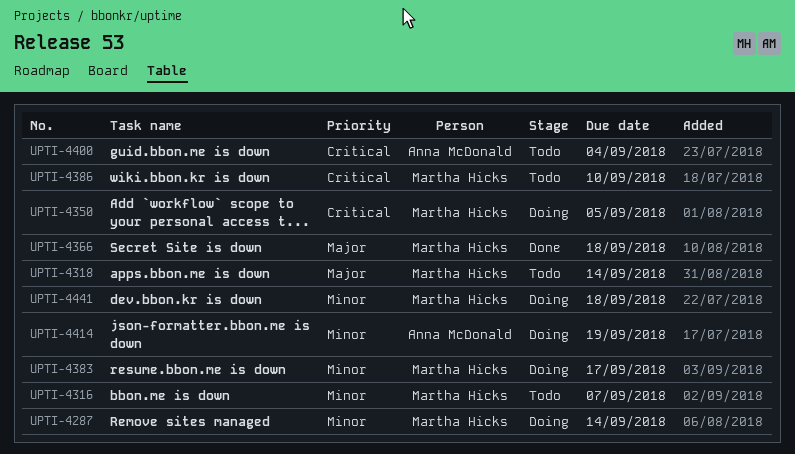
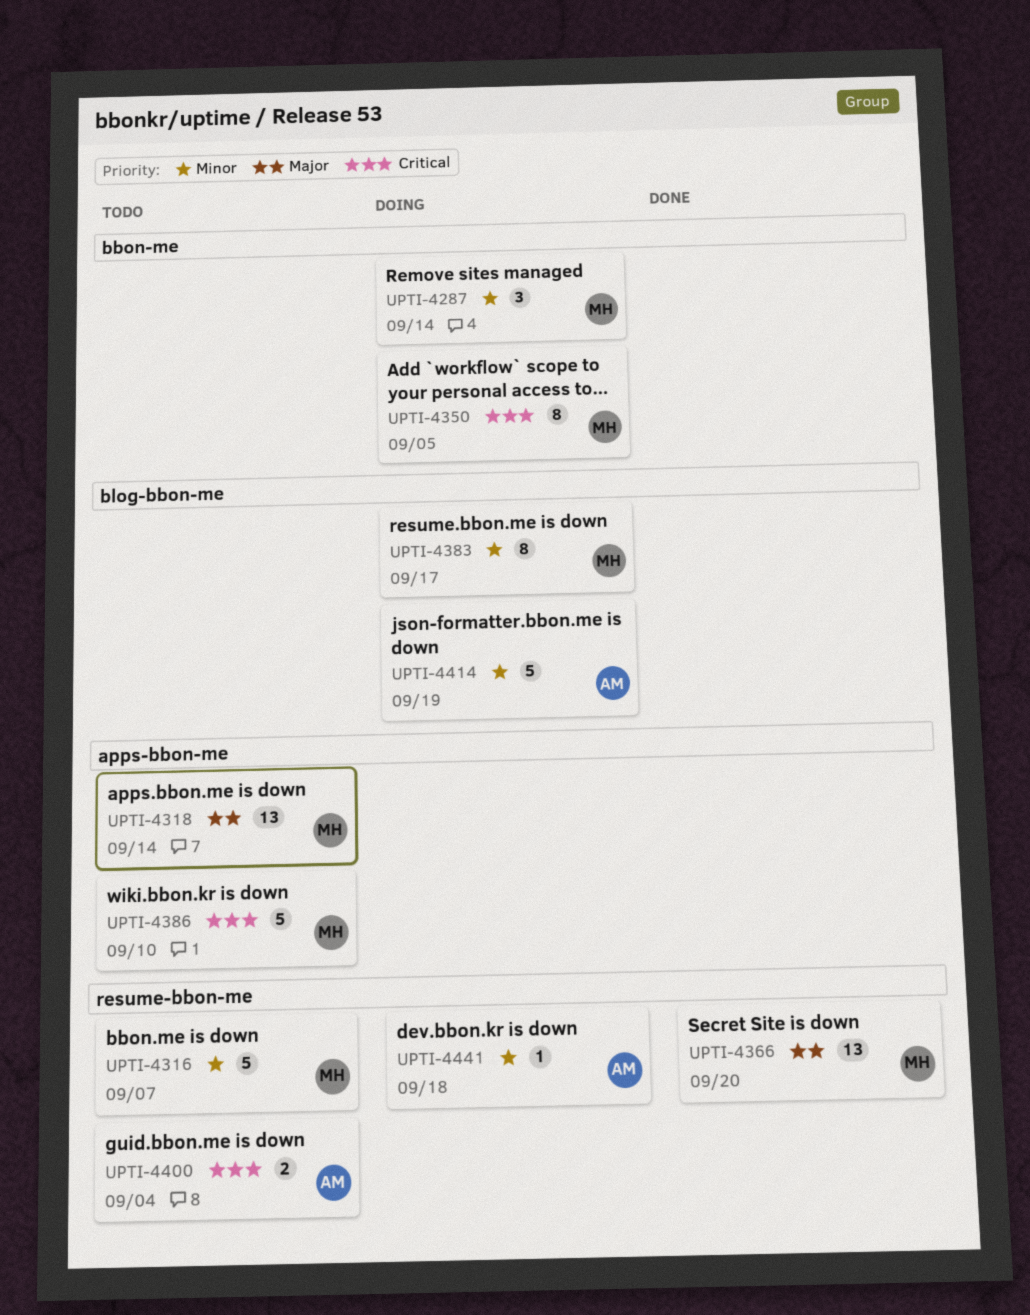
UPTI-4366, due: Sep 18 -> Sep 20
UPTI-4441, owner: Martha Hicks -> Anna McDonald

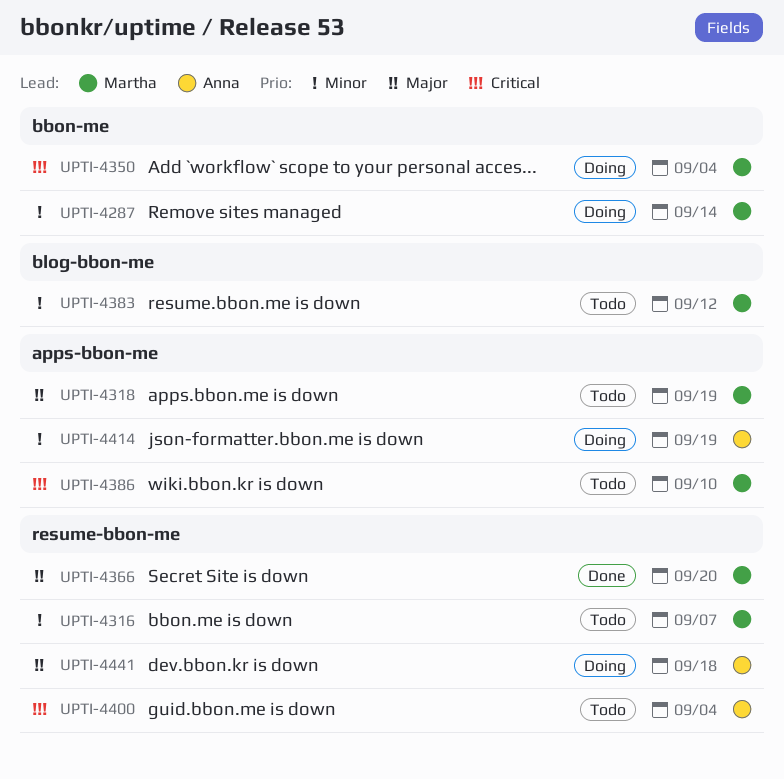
UPTI-4318, due: Sep 14 -> Sep 19
UPTI-4350, due: Sep 5 -> Sep 4
UPTI-4383, status: Doing -> Todo
UPTI-4383, due: Sep 17 -> Sep 12
UPTI-4414, label: blog-bbon-me -> apps-bbon-me
UPTI-4441, priority: Minor -> Major

